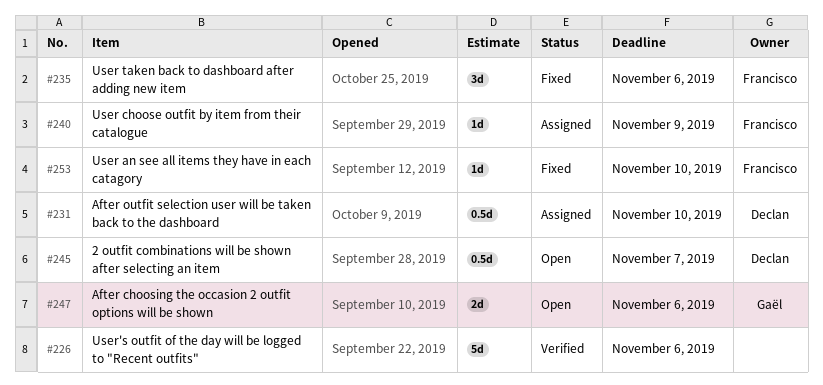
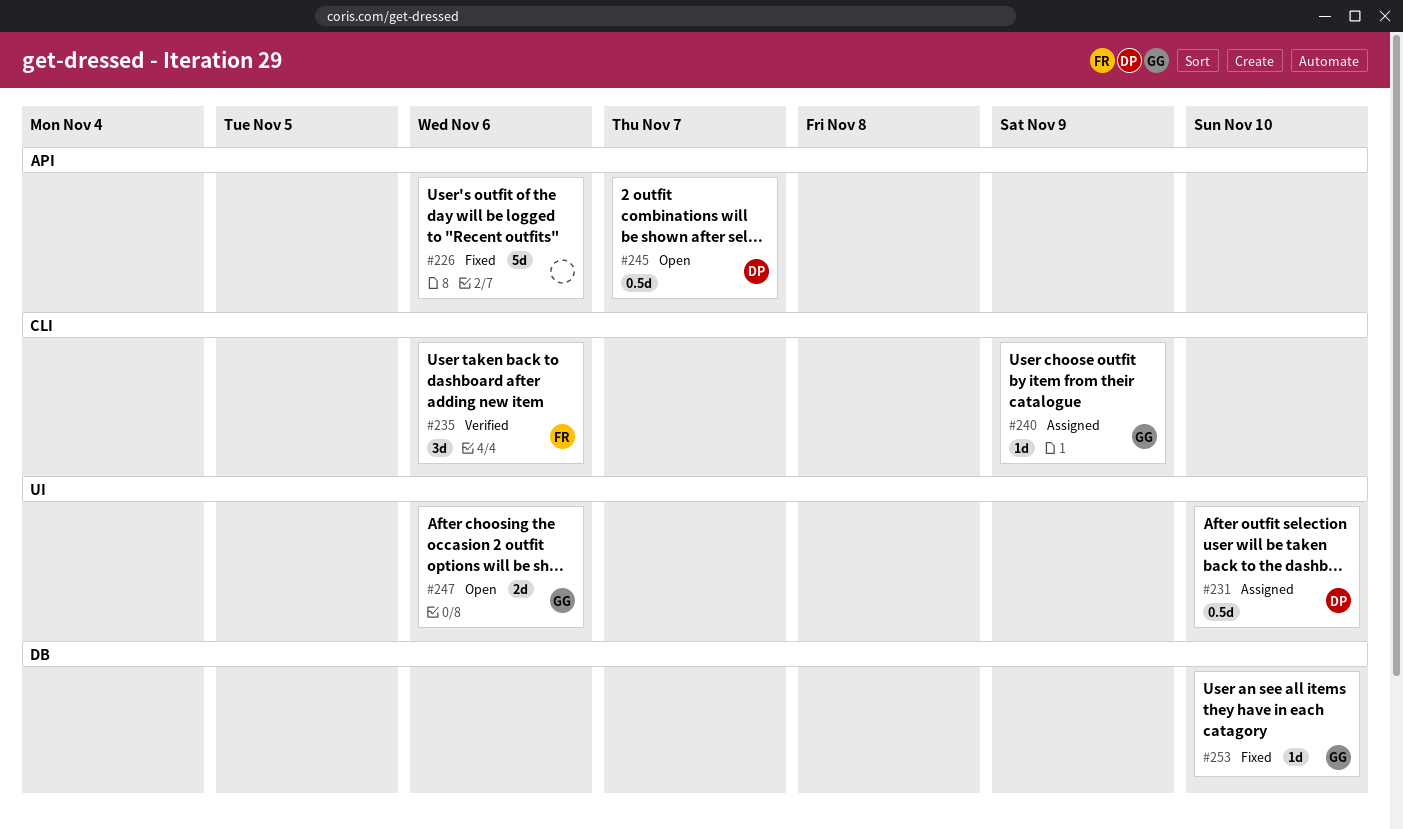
#226, status: Verified -> Fixed
#235, status: Fixed -> Verified
#240, owner: Francisco -> Gaël
#253, owner: Francisco -> Gaël

